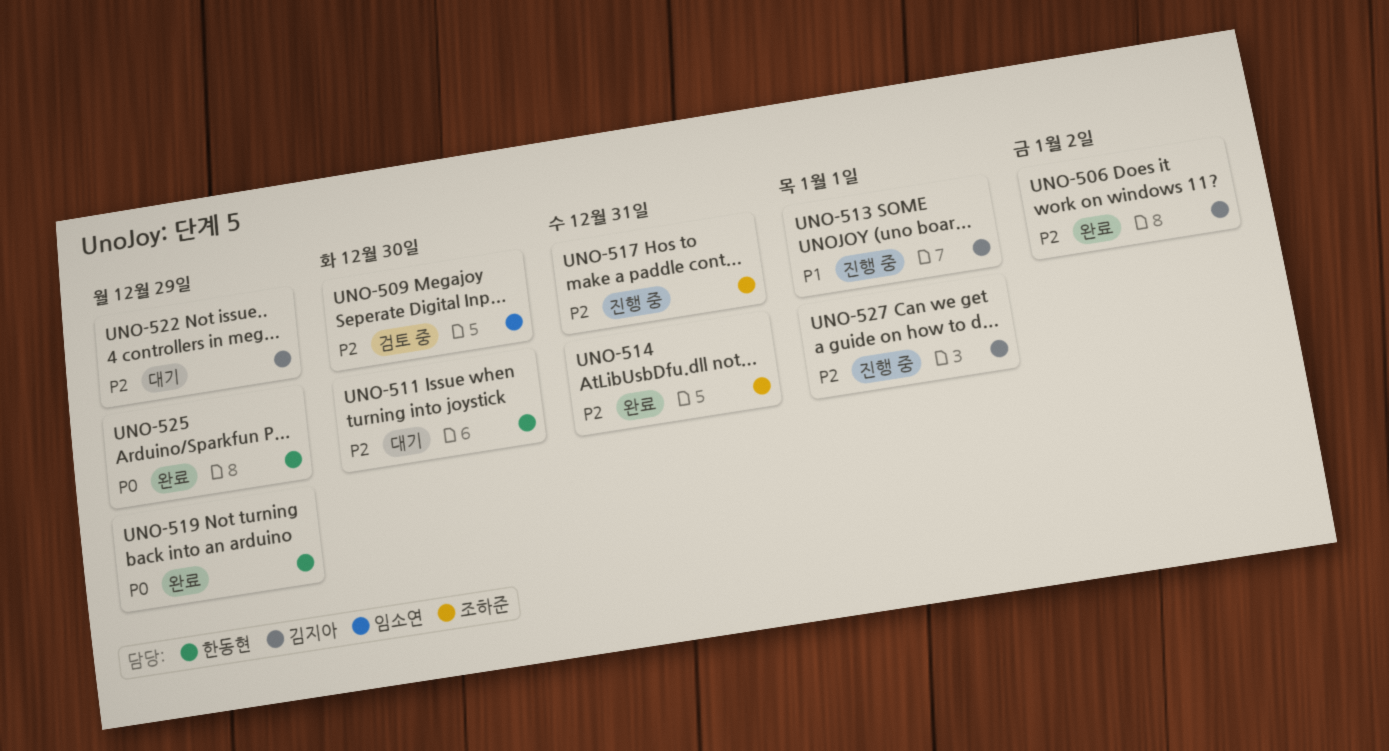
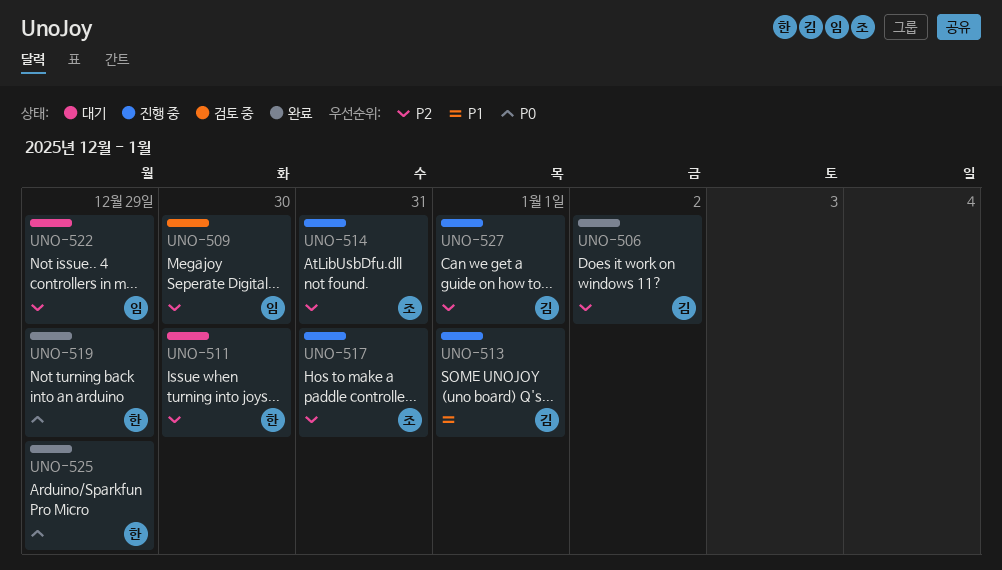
UNO-514, status: 완료 -> 진행 중
UNO-522, owner: 김지아 -> 임소연

